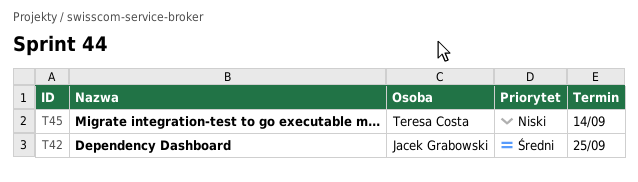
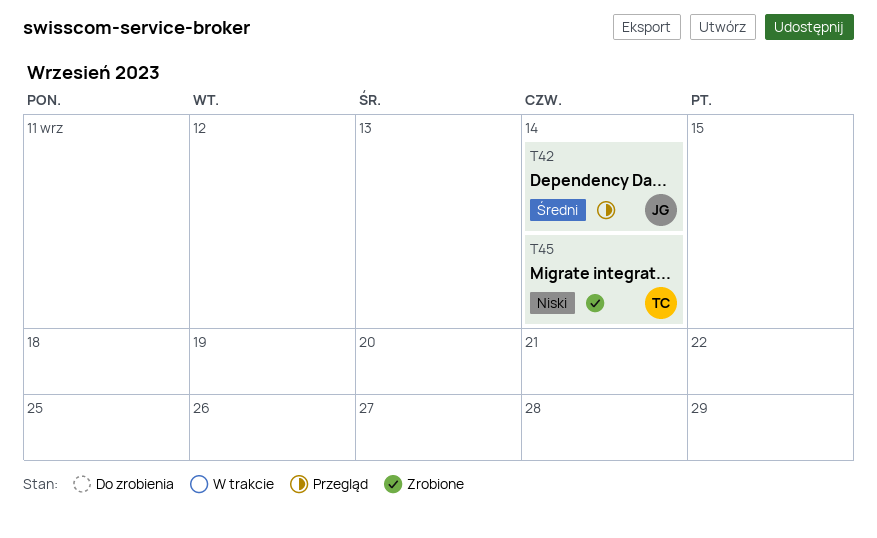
T42, due: Sep 25 -> Sep 14

